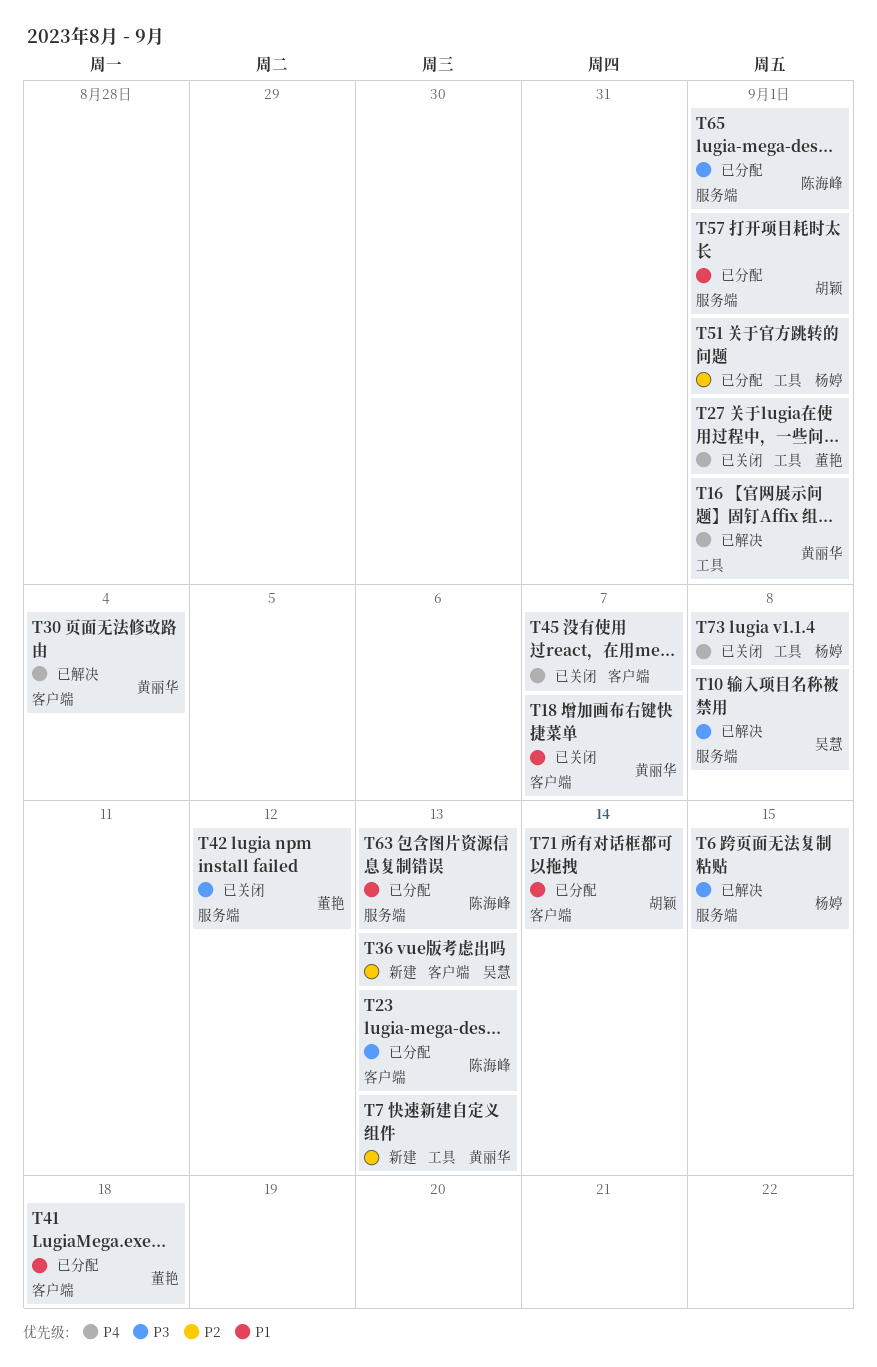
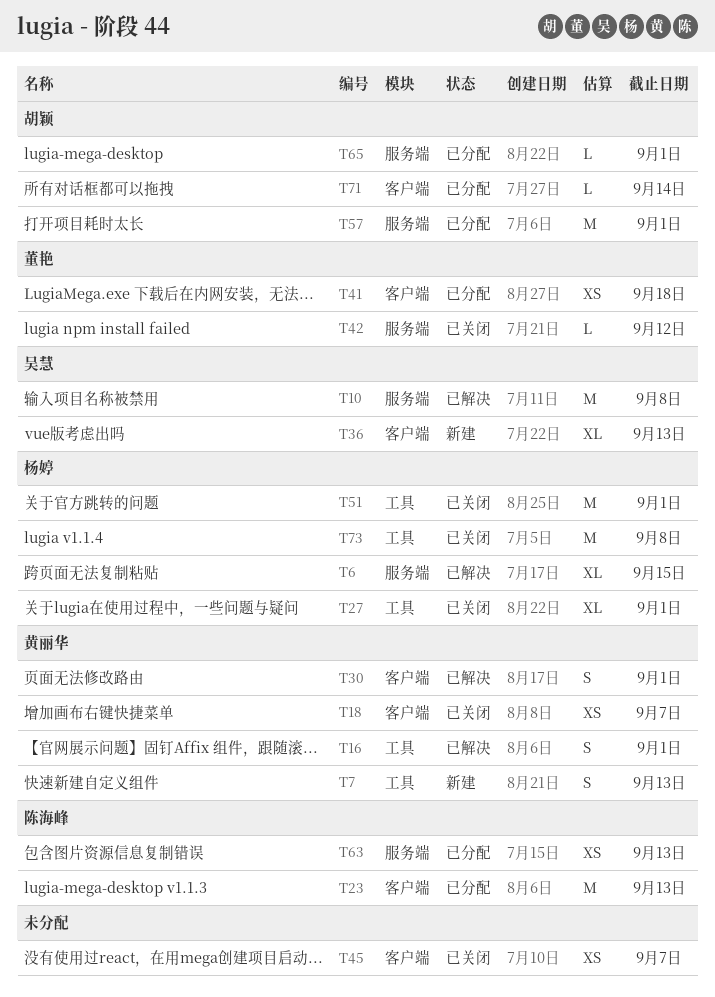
T27, owner: 董艳 -> 杨婷
T30, due: Sep 4 -> Sep 1
T51, status: 已分配 -> 已关闭
T65, owner: 陈海峰 -> 胡颖

